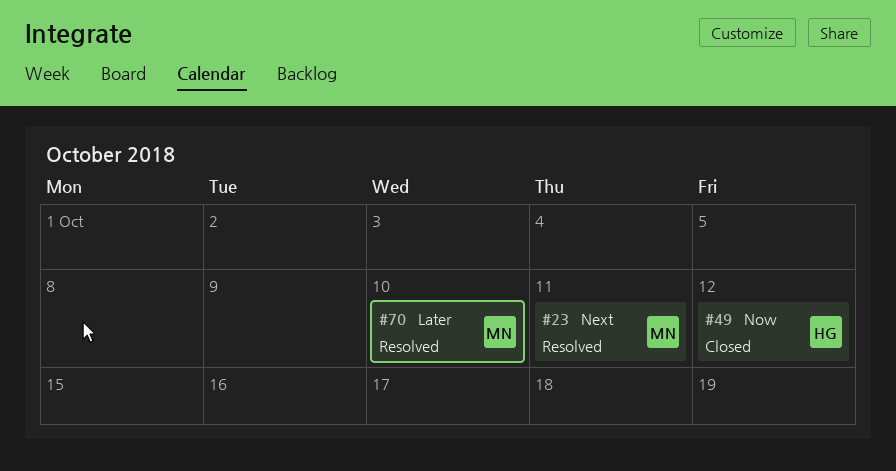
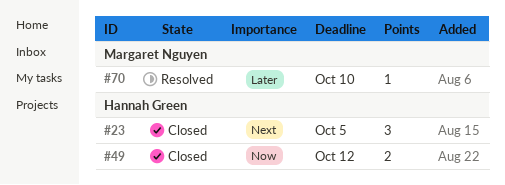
#23, status: Resolved -> Closed
#23, owner: Margaret Nguyen -> Hannah Green
#23, due: Oct 11 -> Oct 5

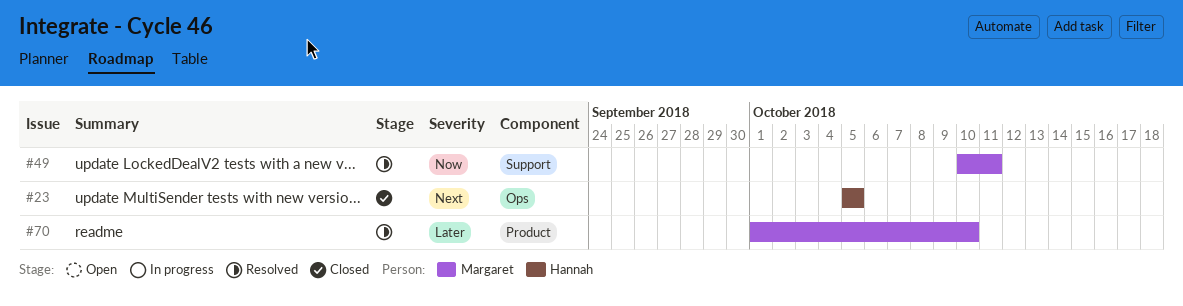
#49, status: Closed -> Resolved
#49, owner: Hannah Green -> Margaret Nguyen
#49, due: Oct 12 -> Oct 11

